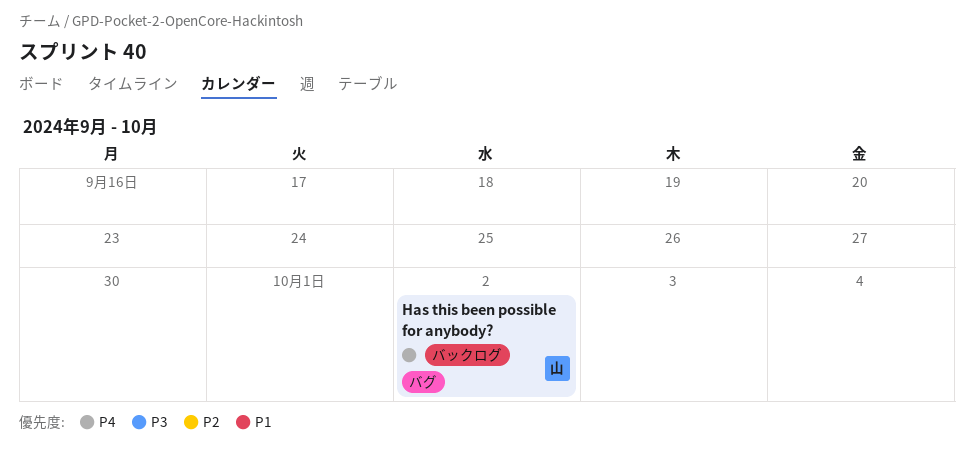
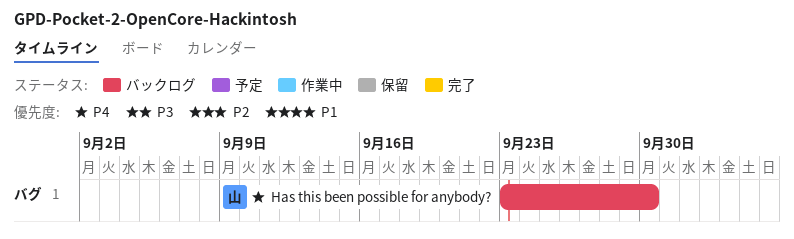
Has this been possible for anybody?, due: Oct 2 -> Sep 30

